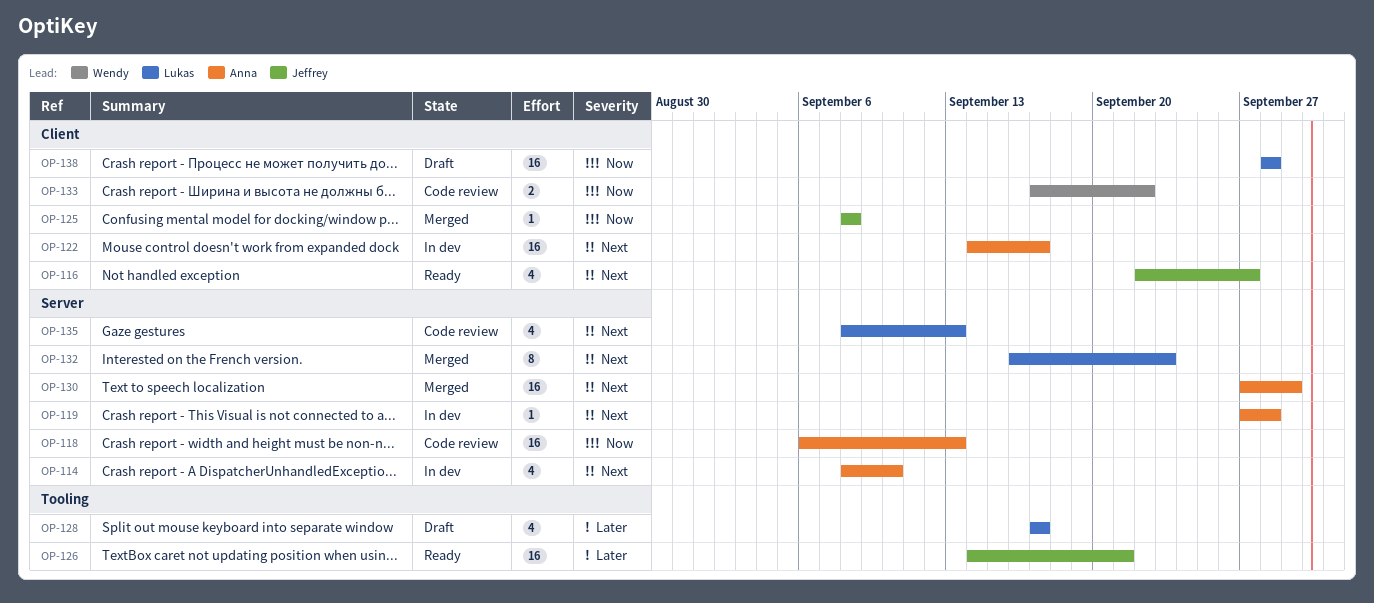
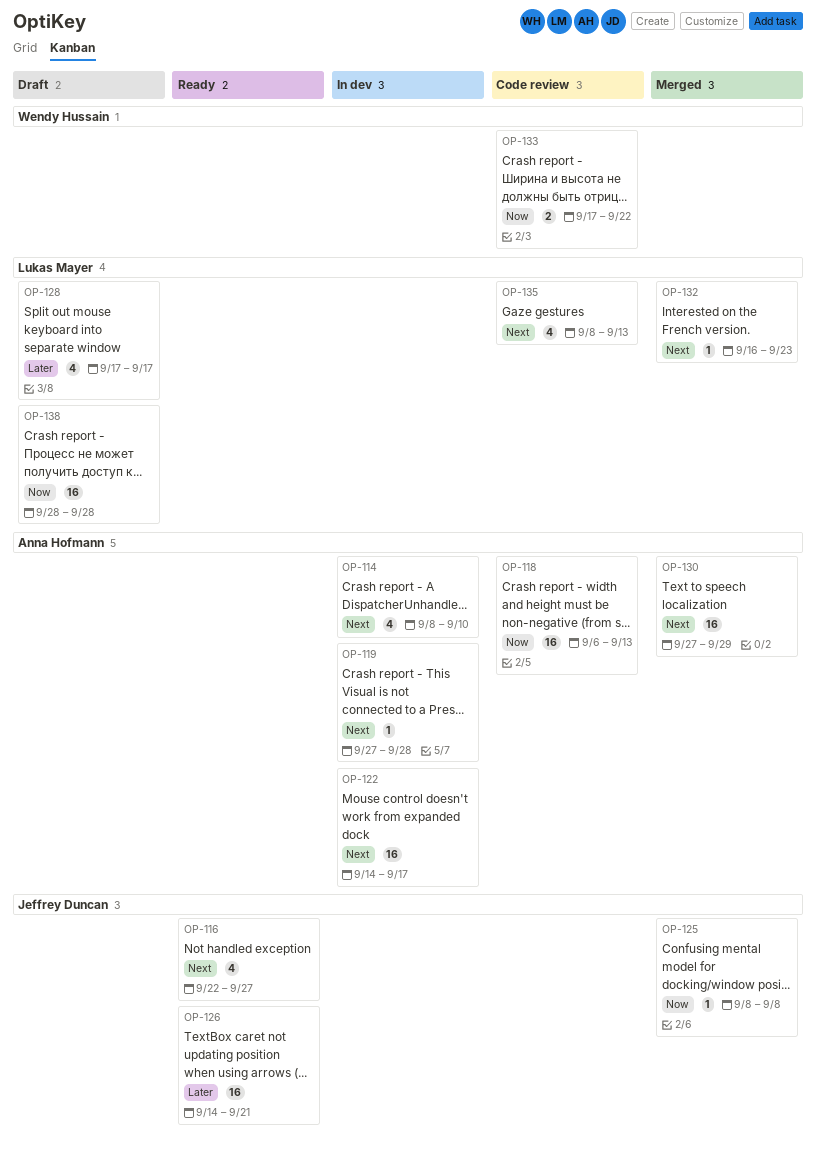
OP-132, estimate: 8 -> 1

